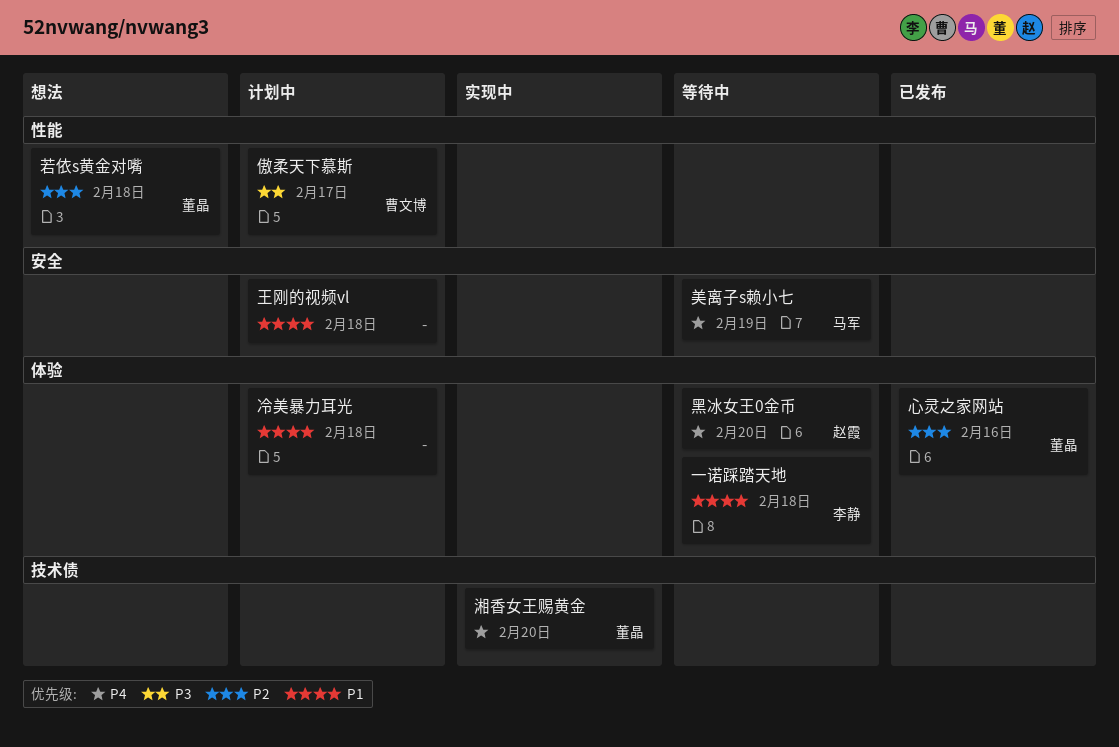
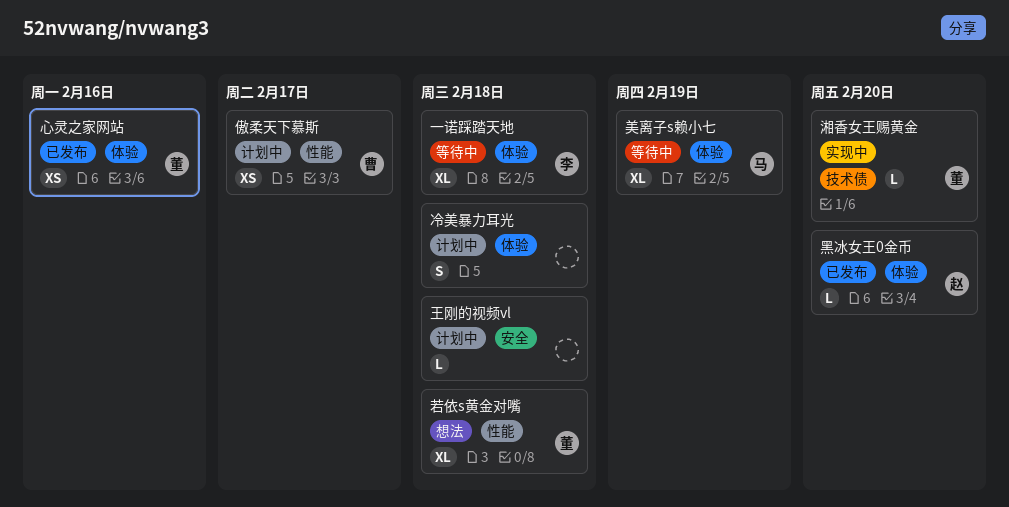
美离子s赖小七, label: 安全 -> 体验
黑冰女王0金币, status: 等待中 -> 已发布

